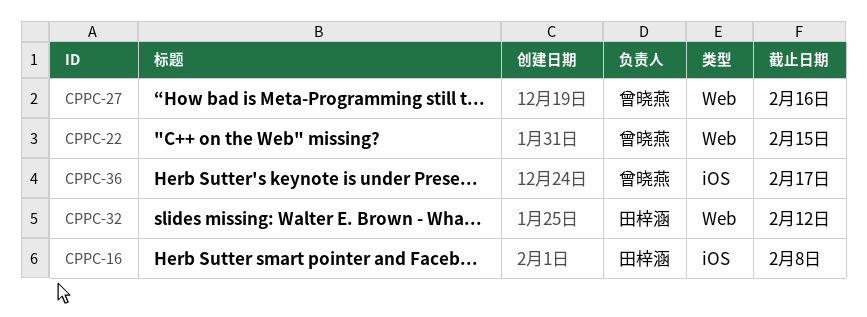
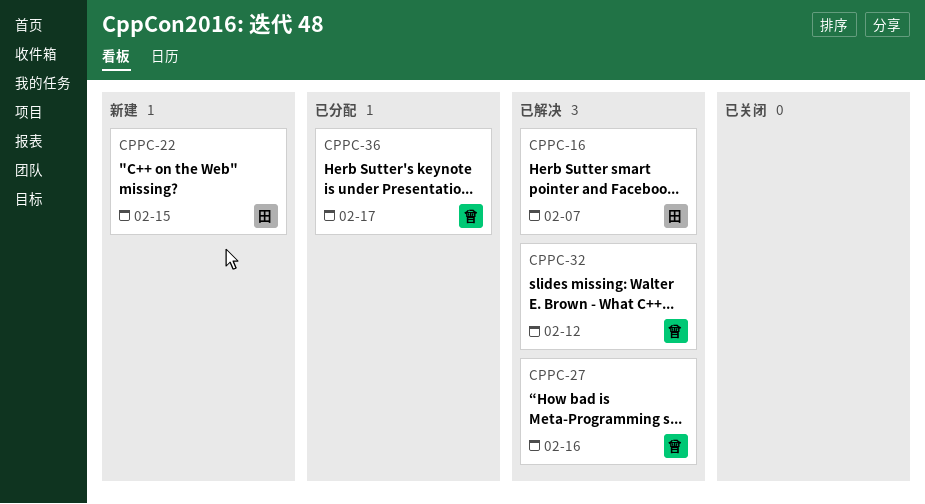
CPPC-16, due: Feb 8 -> Feb 7
CPPC-22, owner: 曾晓燕 -> 田梓涵
CPPC-32, owner: 田梓涵 -> 曾晓燕

